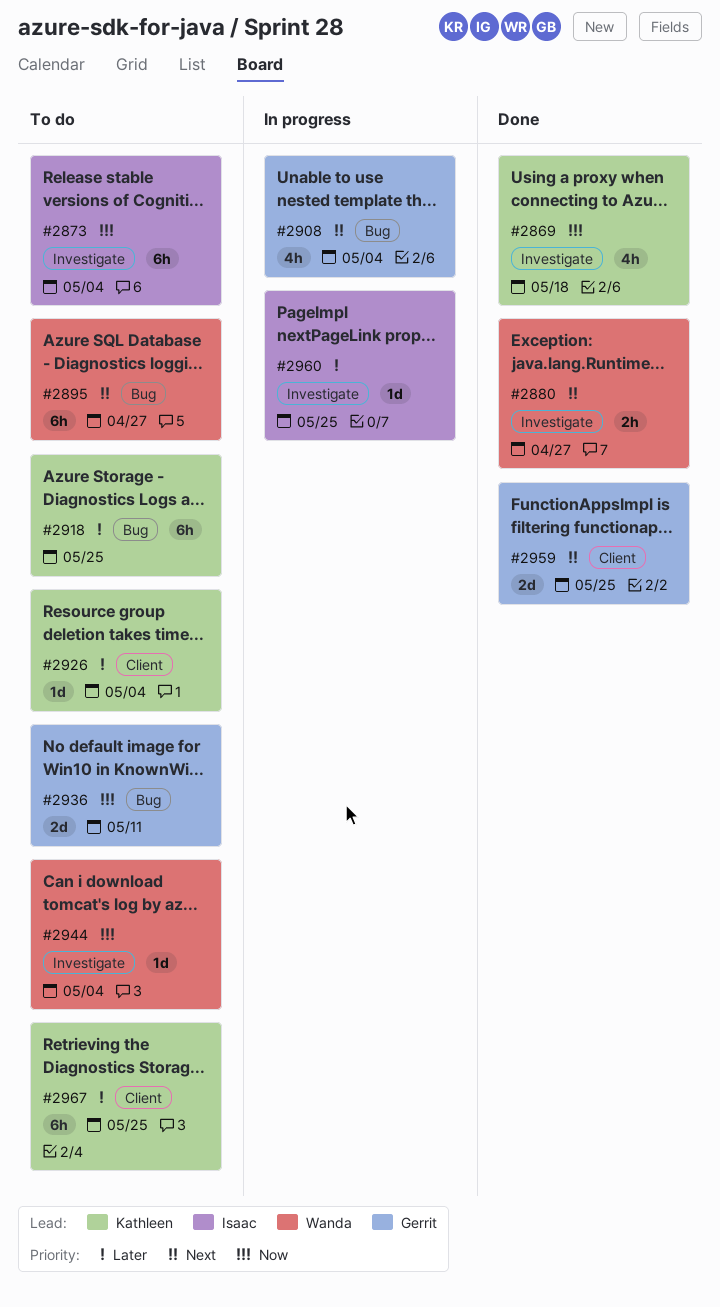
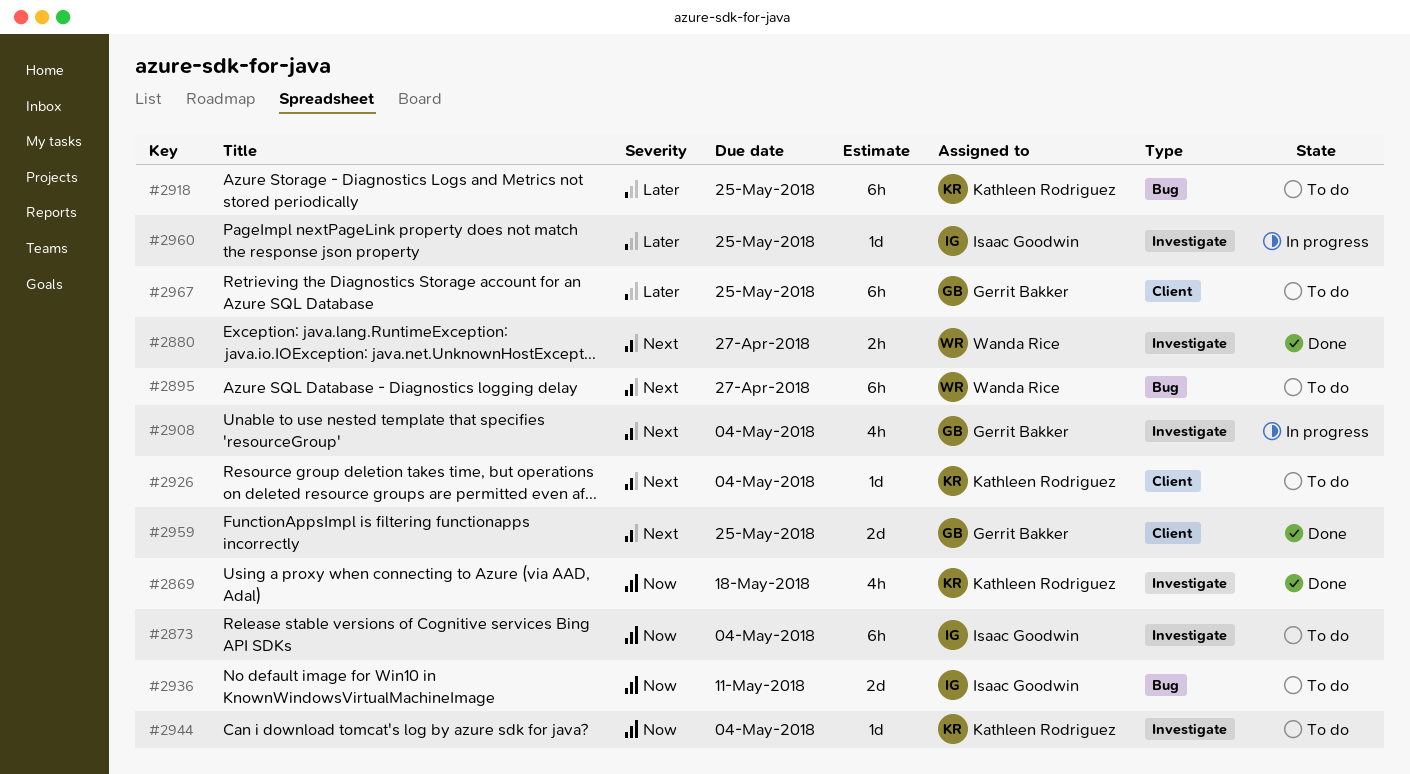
#2908, label: Bug -> Investigate
#2926, priority: Later -> Next
#2936, owner: Gerrit Bakker -> Isaac Goodwin
#2944, owner: Wanda Rice -> Kathleen Rodriguez
#2967, owner: Kathleen Rodriguez -> Gerrit Bakker

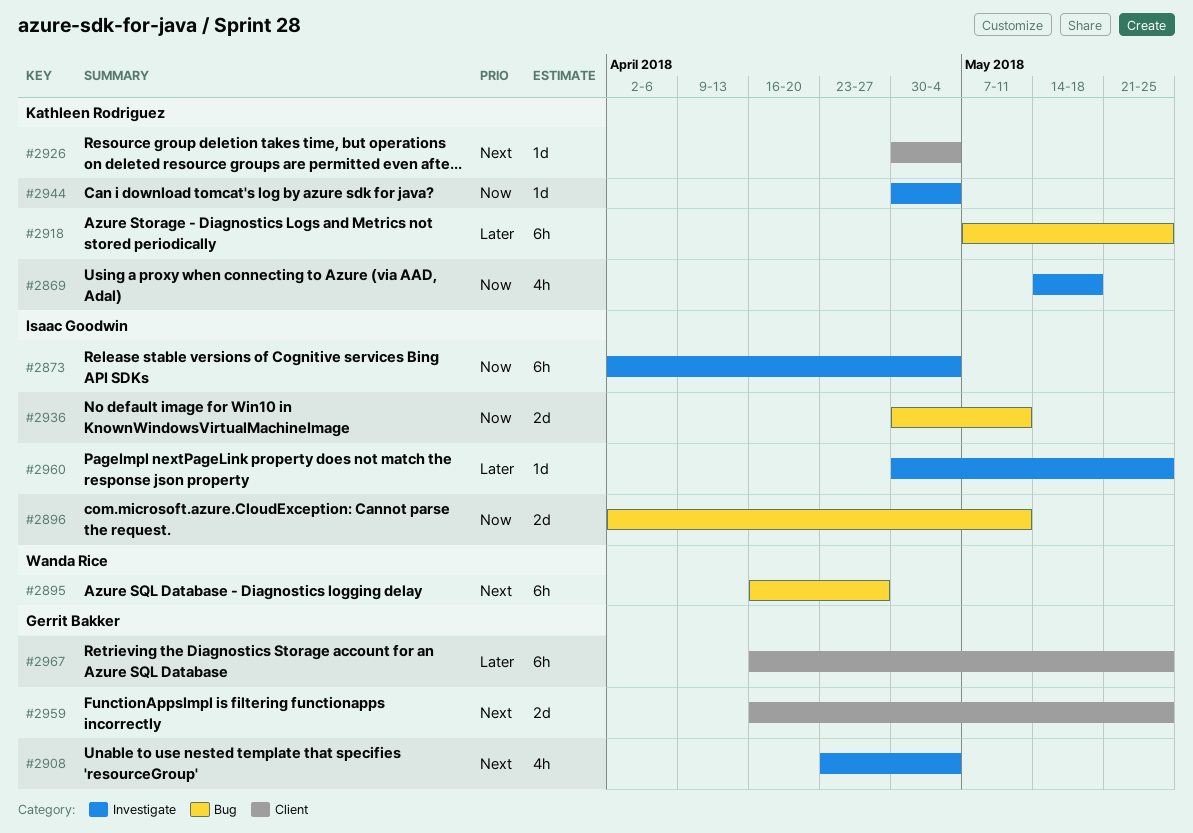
#2880: present -> none
#2896: none -> present

